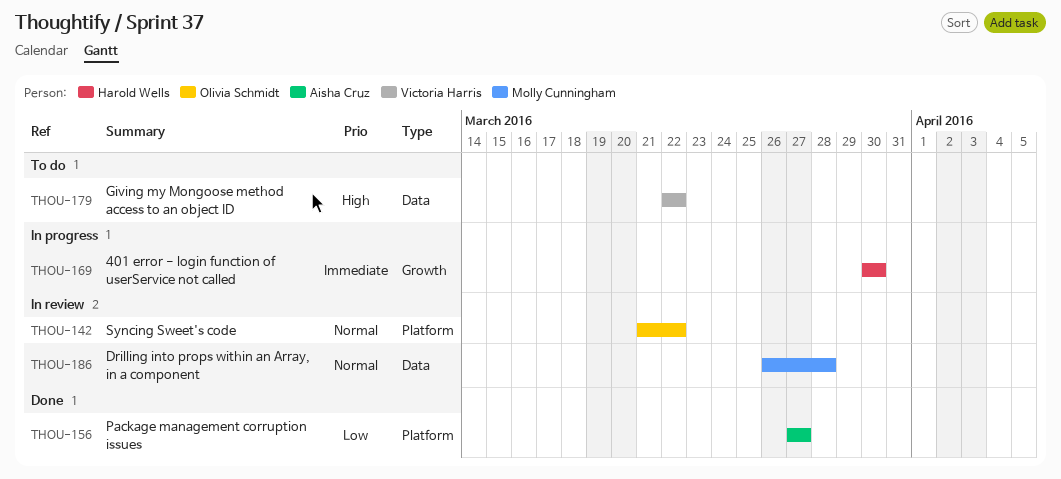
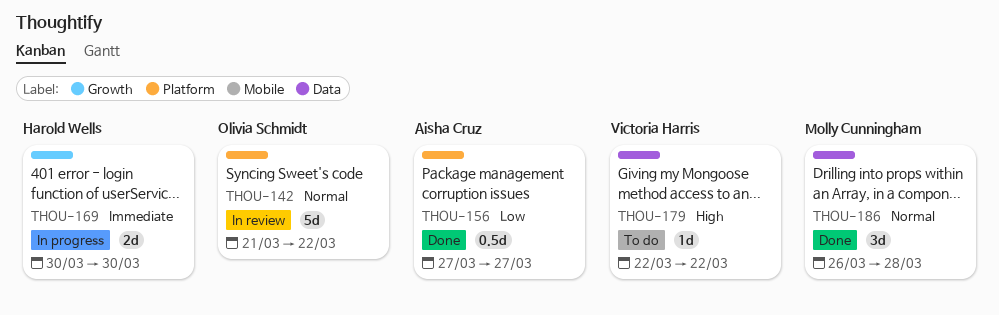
THOU-186, status: In review -> Done

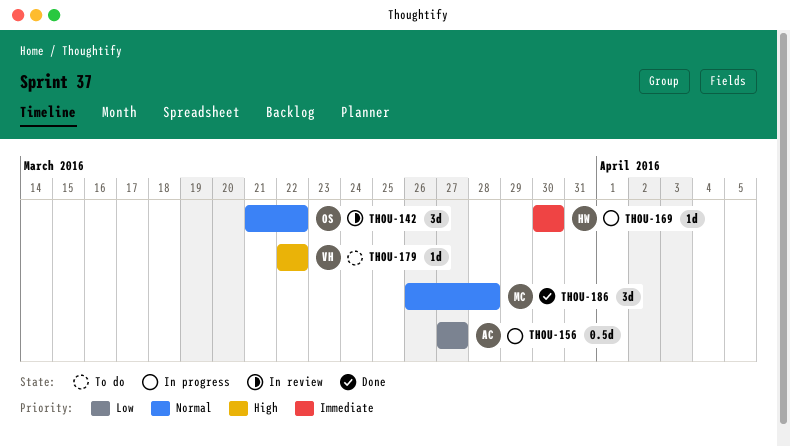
THOU-142, estimate: 5d -> 3d
THOU-156, status: Done -> In progress
THOU-169, estimate: 2d -> 1d

